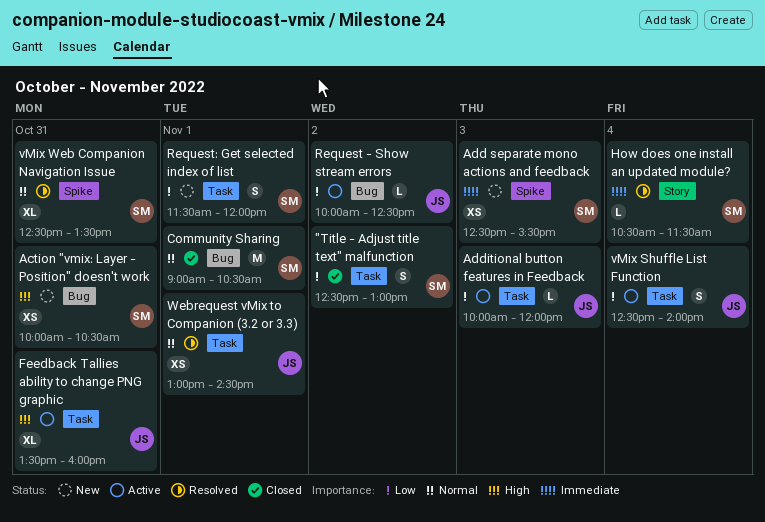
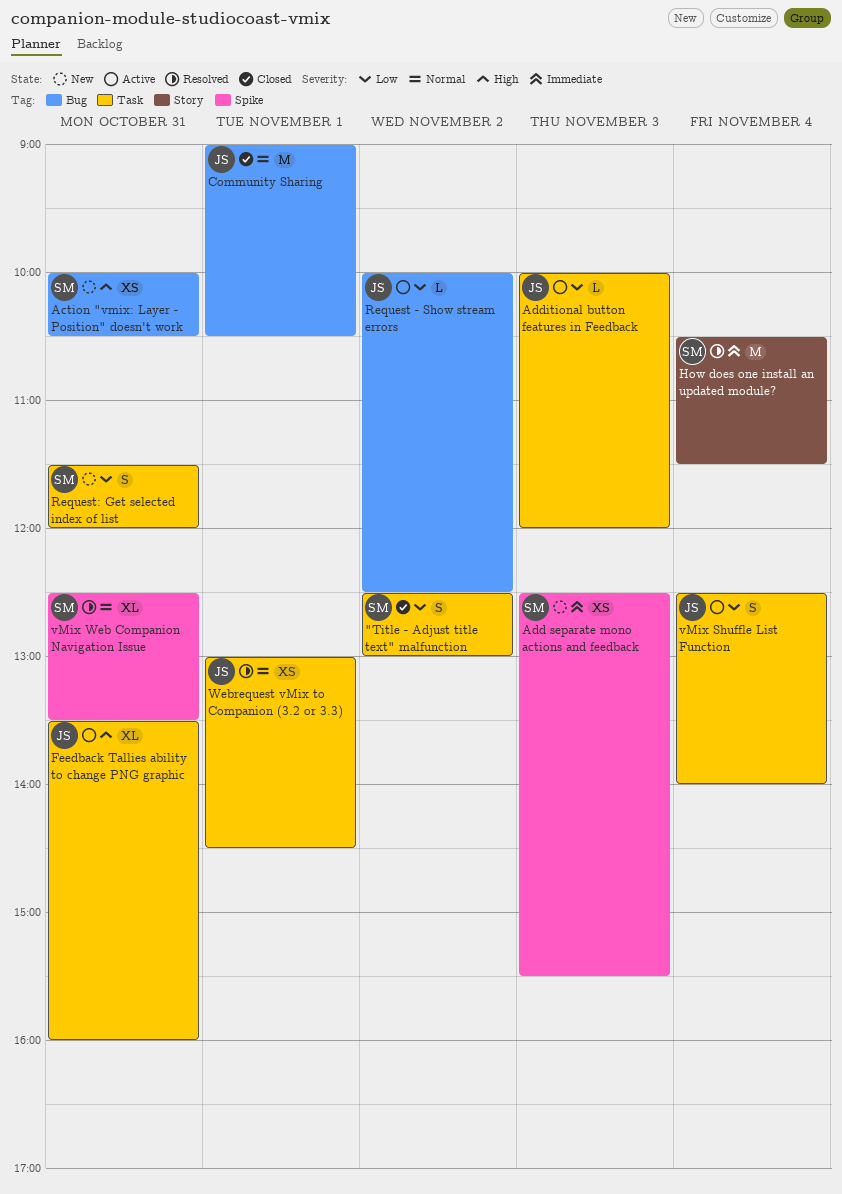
Community Sharing, owner: SM -> JS
How does one install an updated module?, estimate: L -> M
Request: Get selected index of list, day: Nov 1 -> Oct 31

